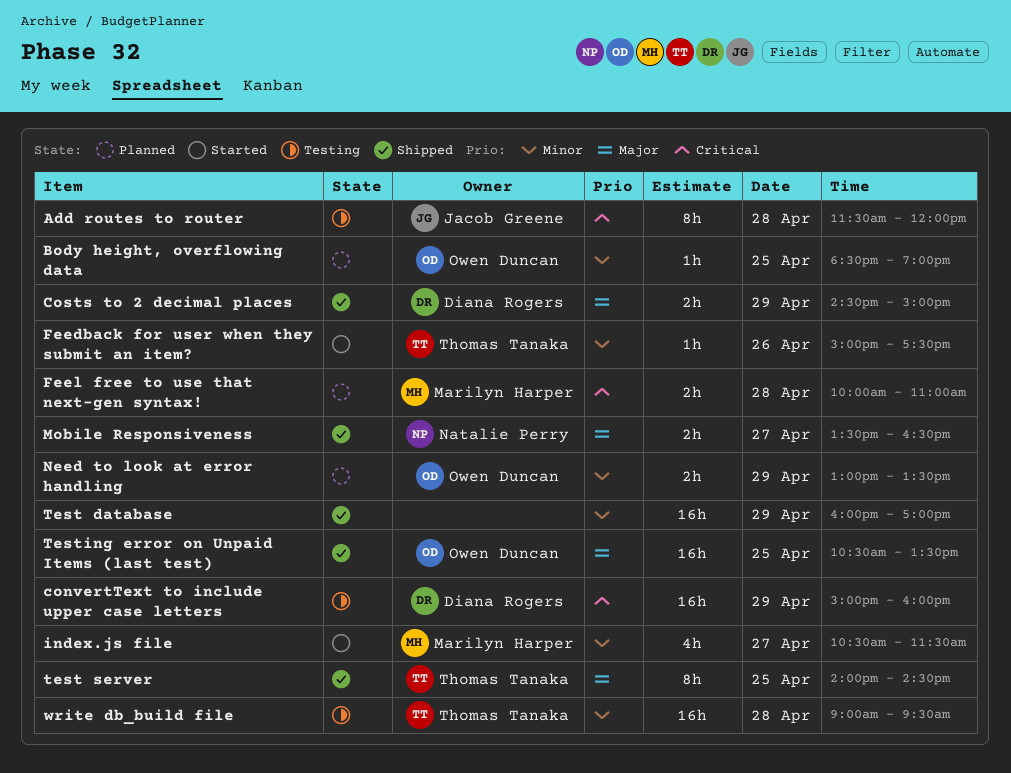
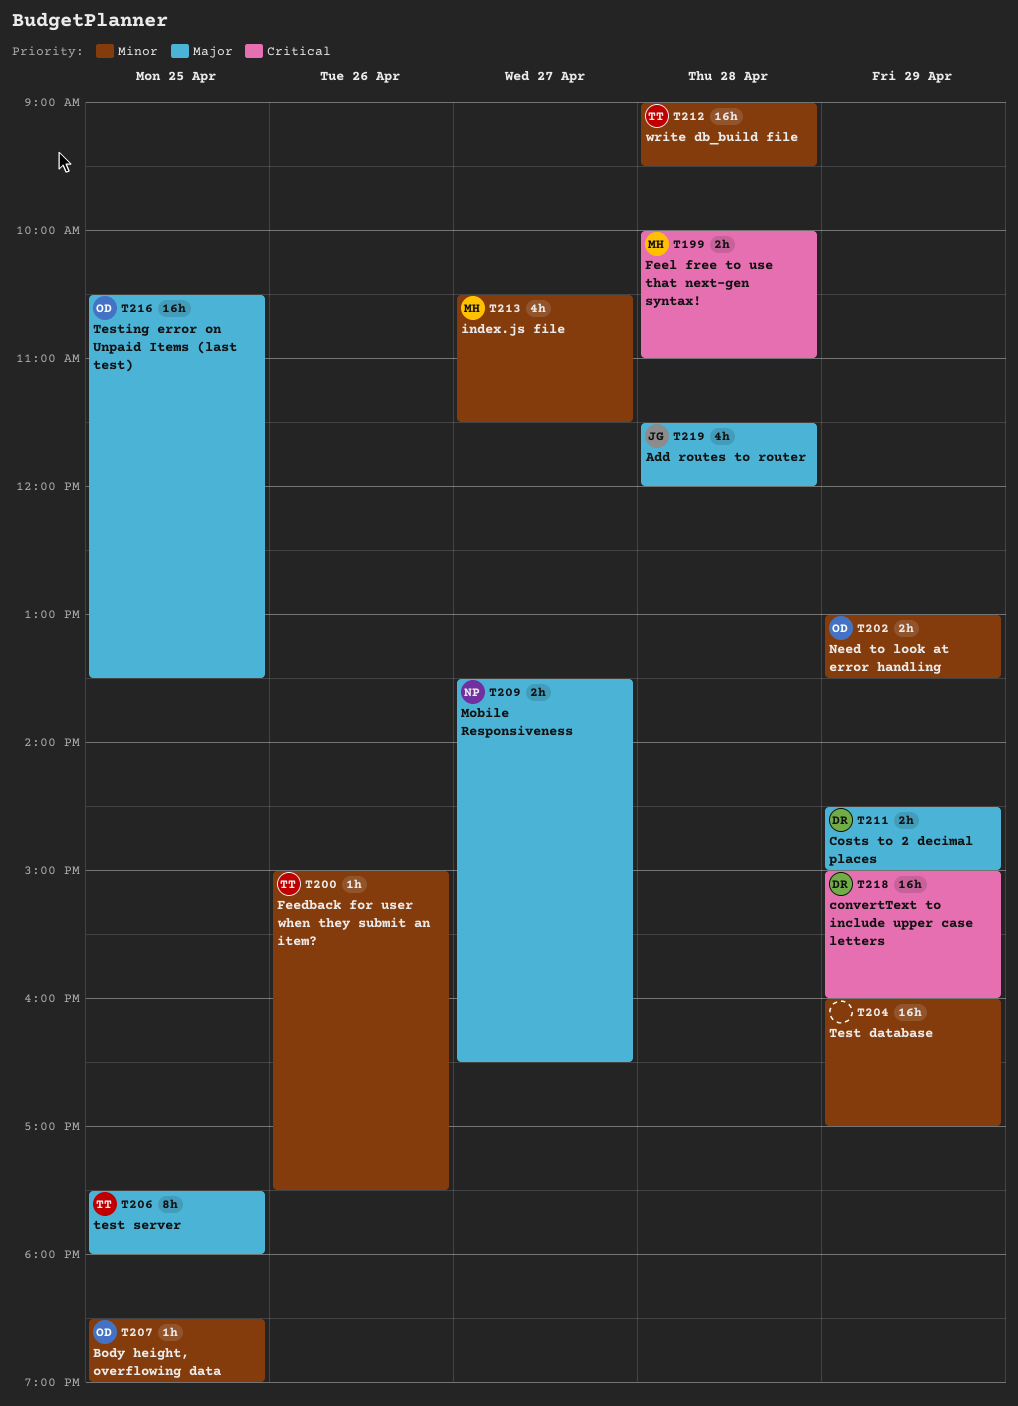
Add routes to router, priority: Critical -> Major
Add routes to router, estimate: 8h -> 4h
test server, begins: 14:00 -> 17:30
test server, ends: 14:30 -> 18:00

